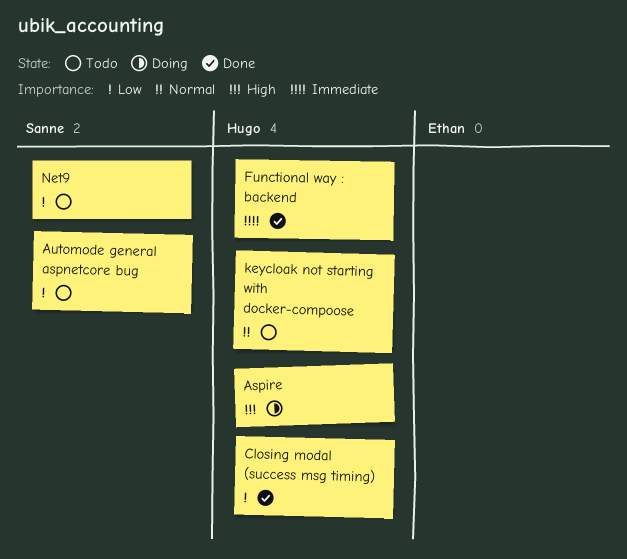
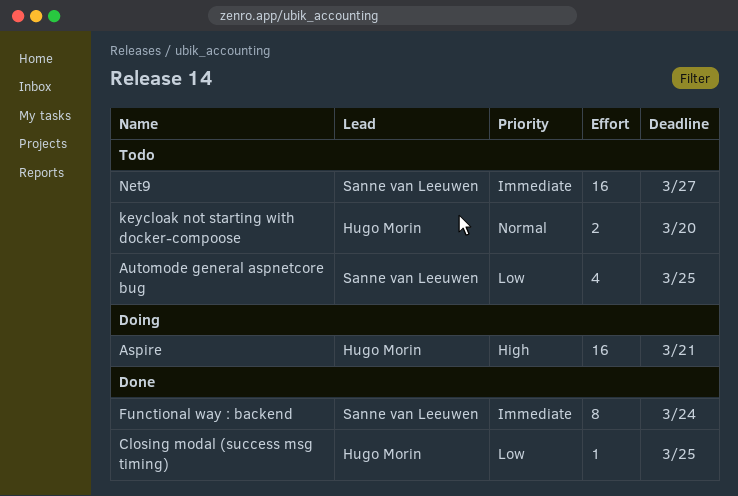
Functional way : backend, owner: Hugo Morin -> Sanne van Leeuwen
Net9, priority: Low -> Immediate

